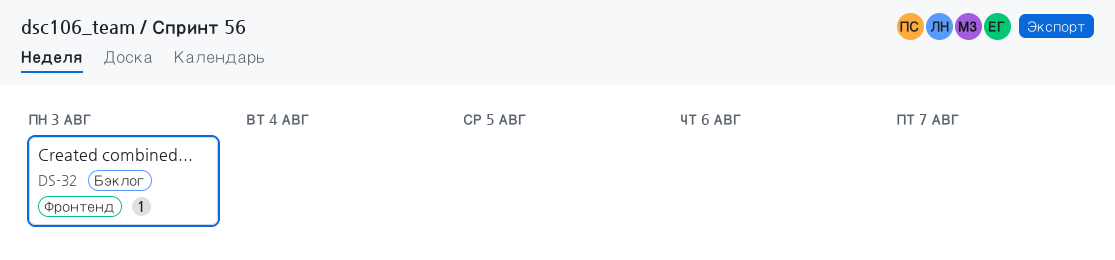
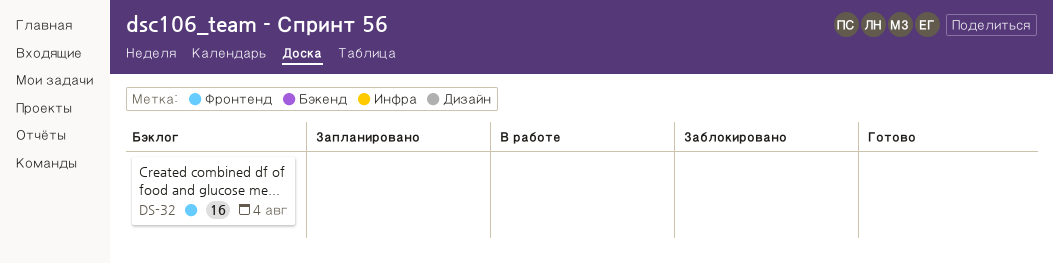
DS-32, estimate: 1 -> 16
DS-32, due: Aug 3 -> Aug 4

